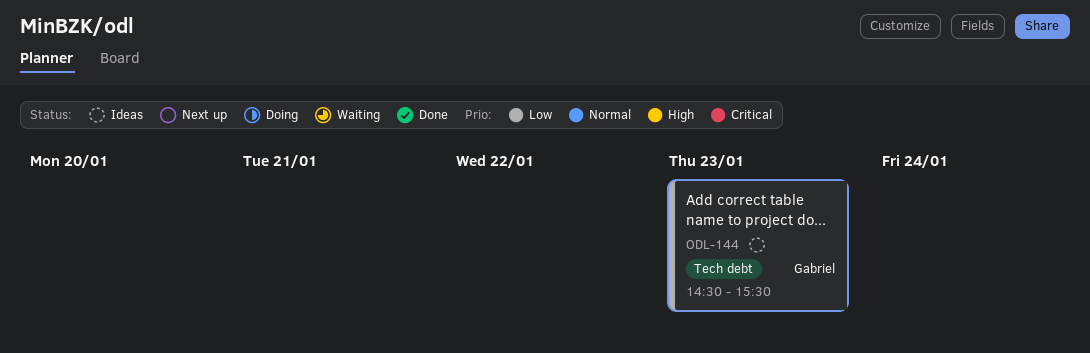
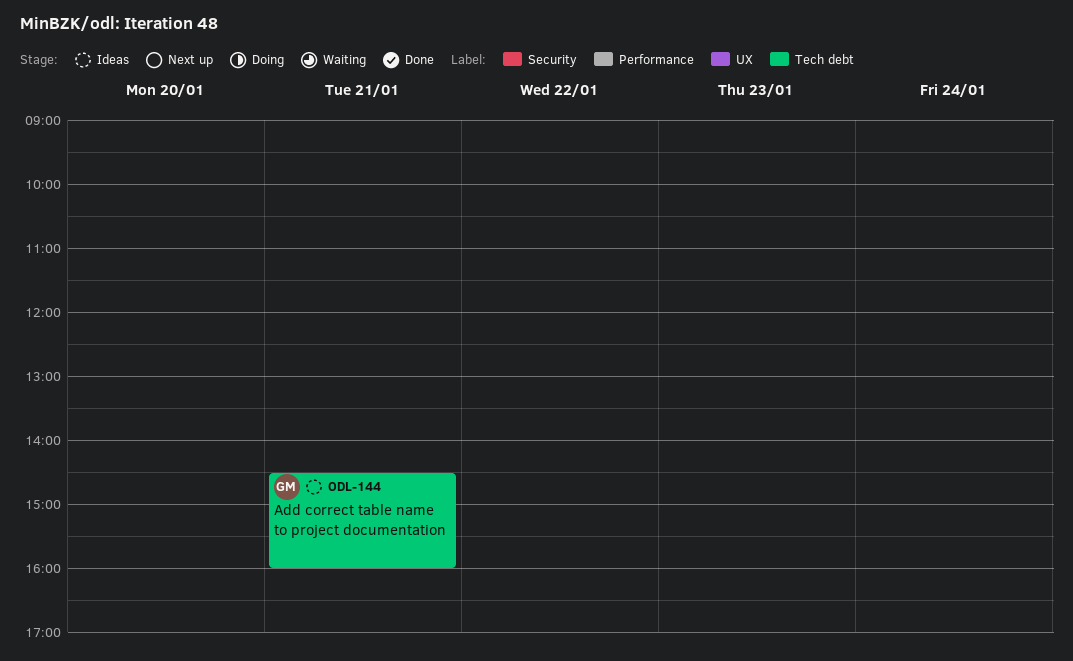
ODL-144, day: Jan 23 -> Jan 21
ODL-144, ends: 15:30 -> 16:00

